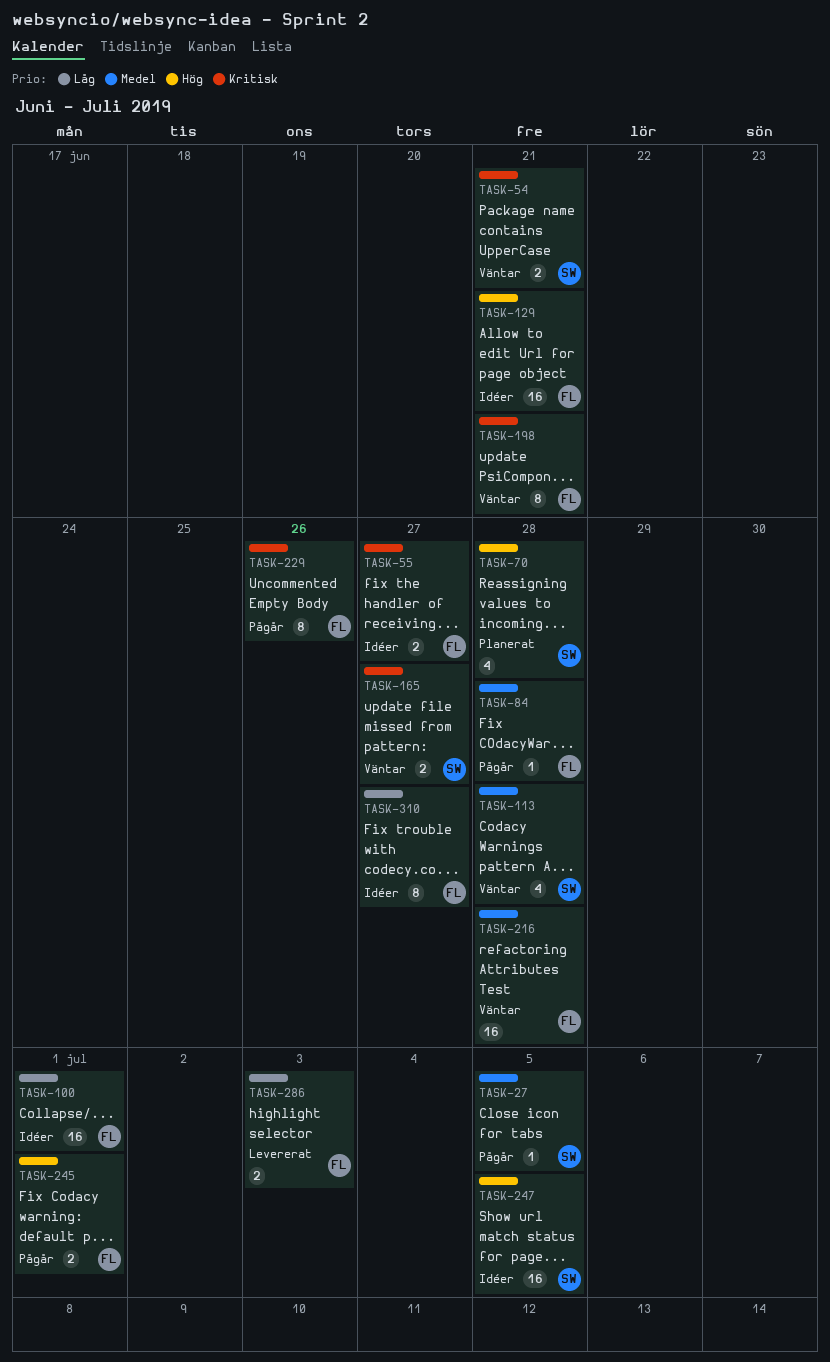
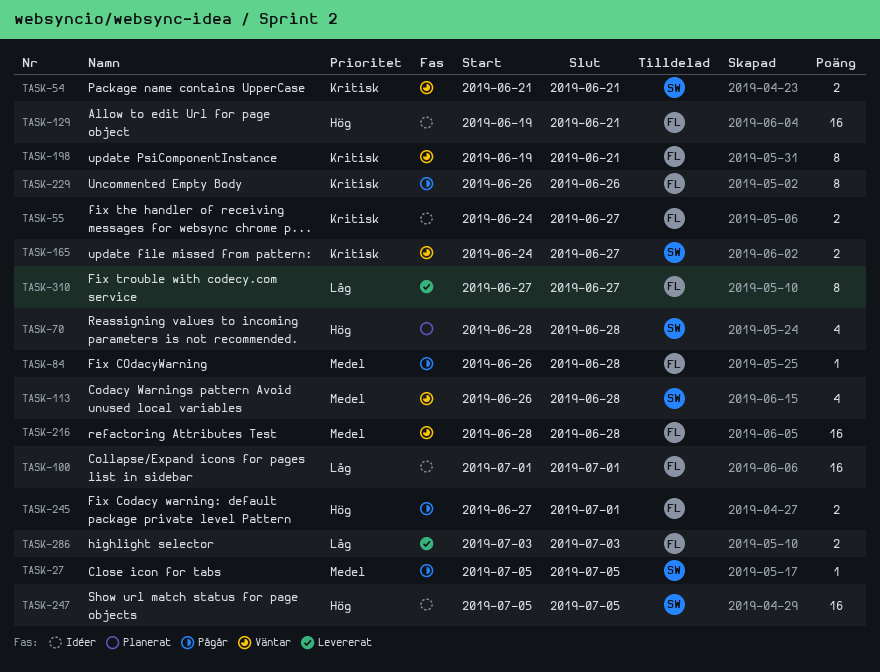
TASK-310, status: Idéer -> Levererat

